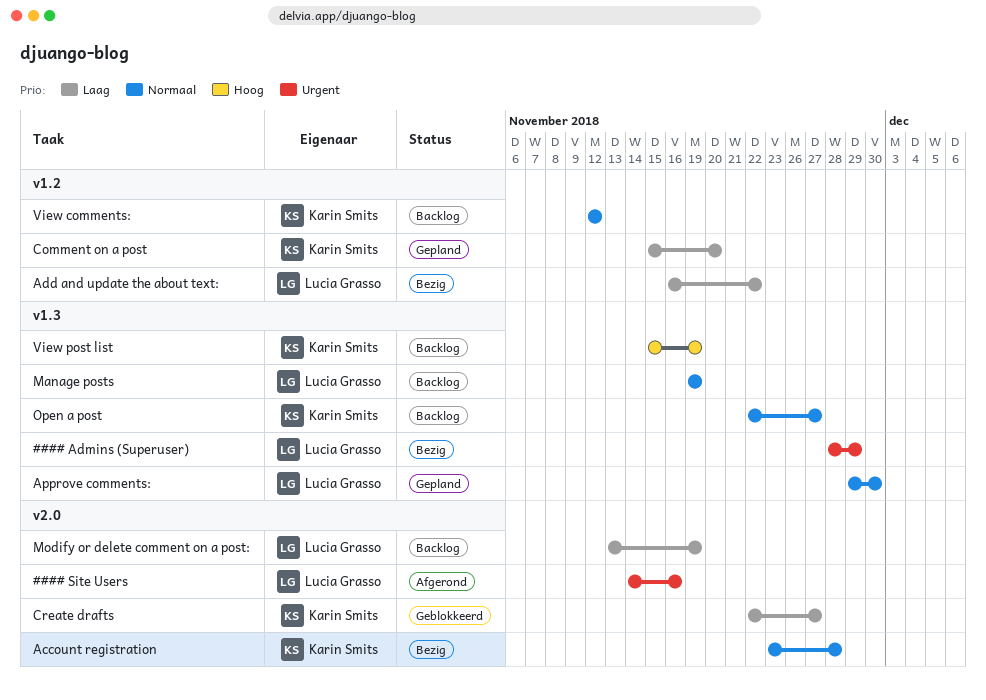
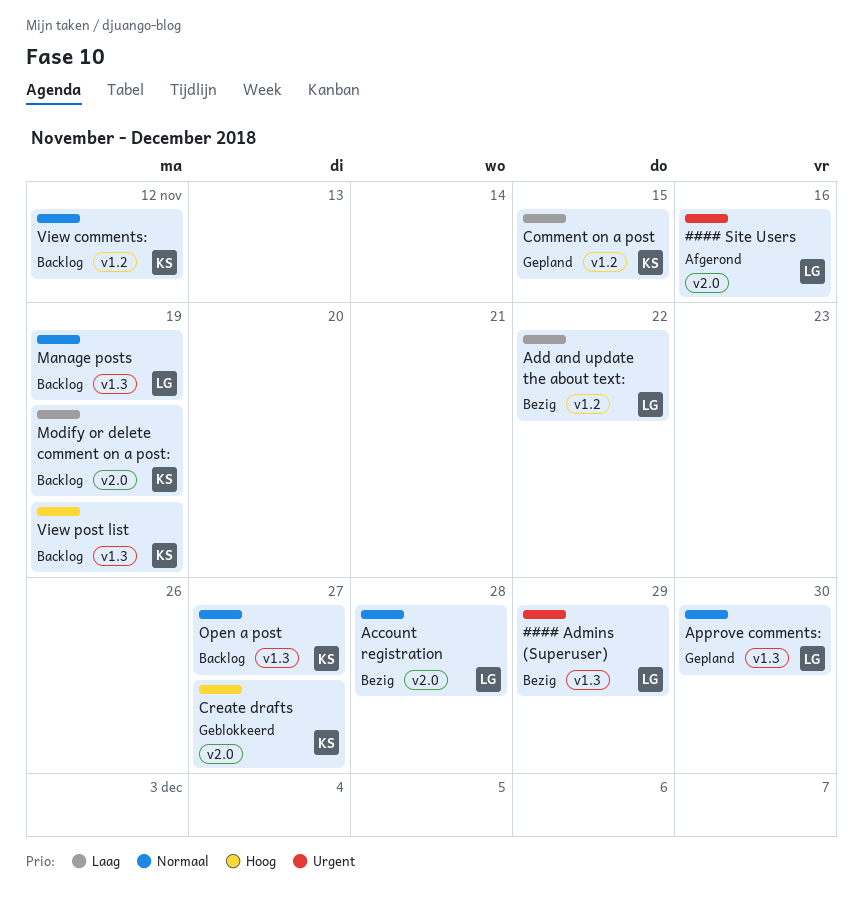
Account registration, owner: Karin Smits -> Lucia Grasso
Comment on a post, due: Nov 20 -> Nov 15
Create drafts, priority: Laag -> Hoog
Modify or delete comment on a post:, owner: Lucia Grasso -> Karin Smits

